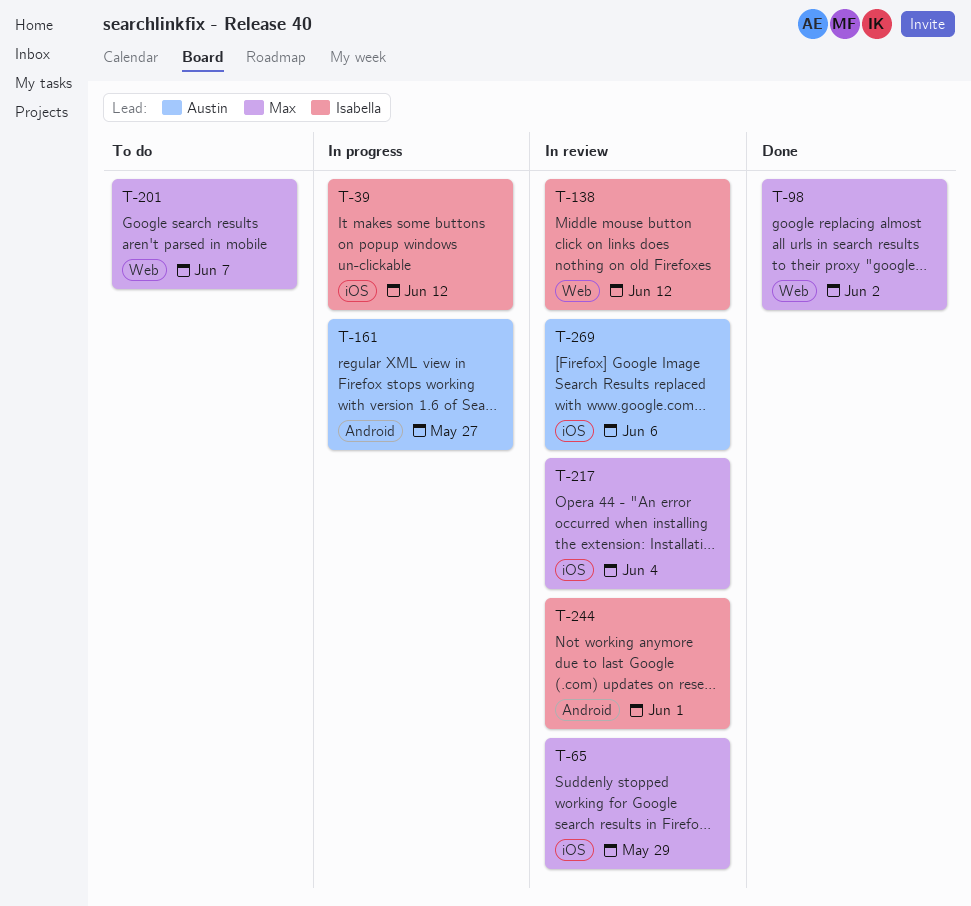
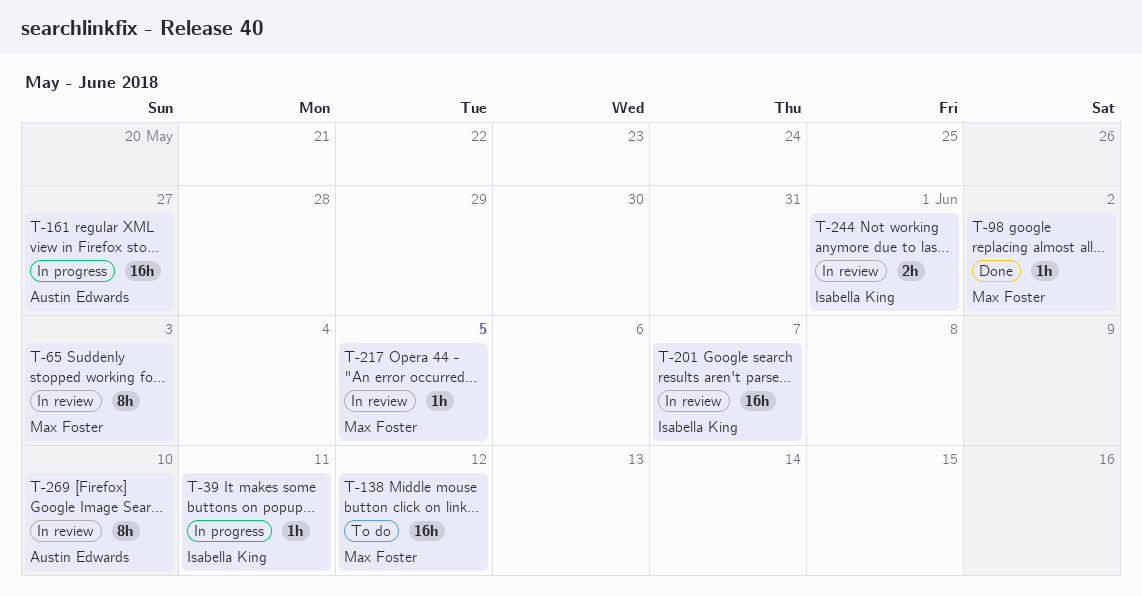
T-39, due: Jun 12 -> Jun 11
T-65, due: May 29 -> Jun 3
T-138, status: In review -> To do
T-138, owner: Isabella King -> Max Foster
T-201, status: To do -> In review
T-201, owner: Max Foster -> Isabella King
T-217, due: Jun 4 -> Jun 5
T-269, due: Jun 6 -> Jun 10

